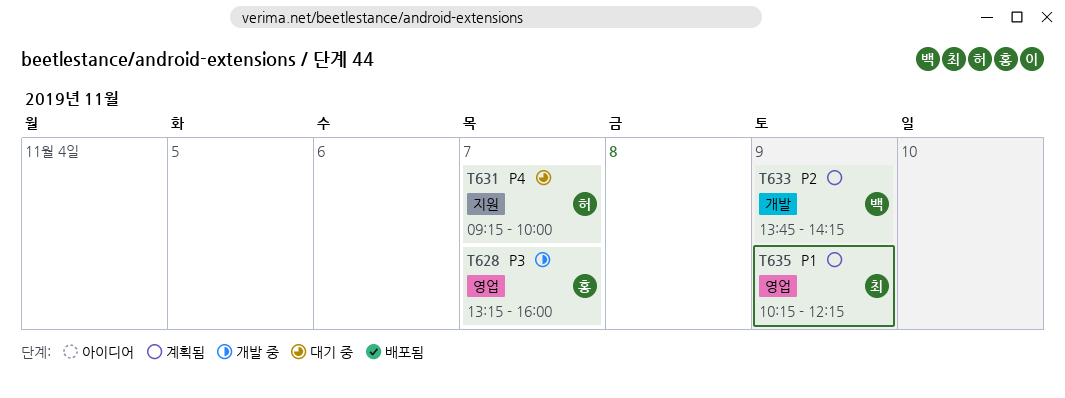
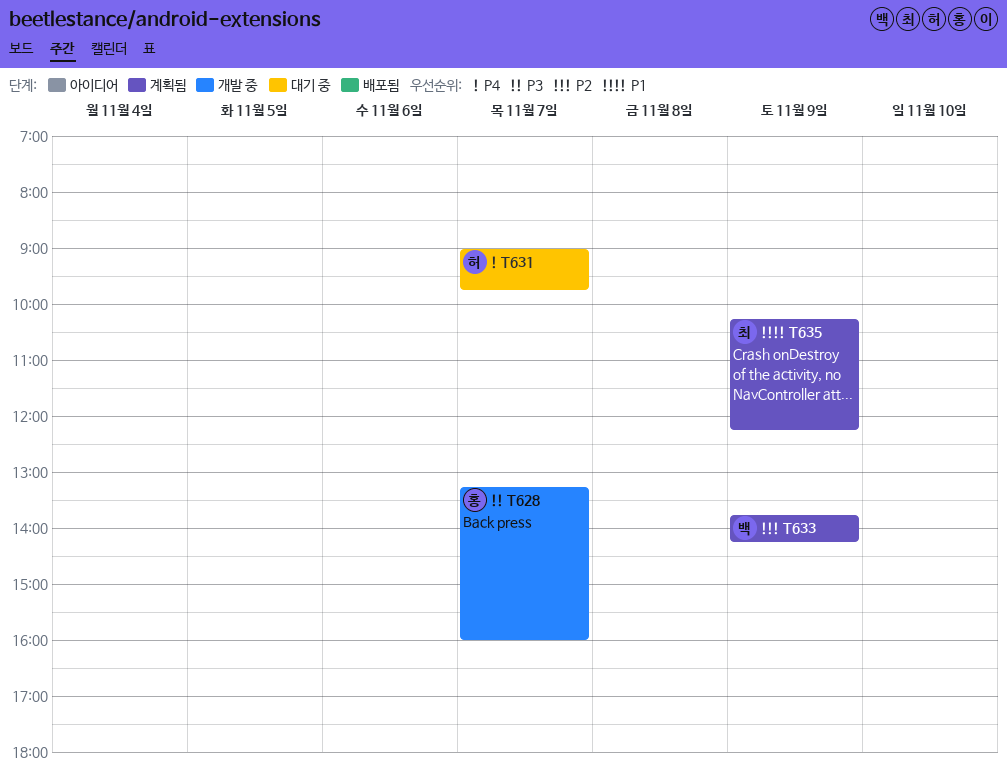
T631, begins: 09:15 -> 09:00
T631, ends: 10:00 -> 09:45

